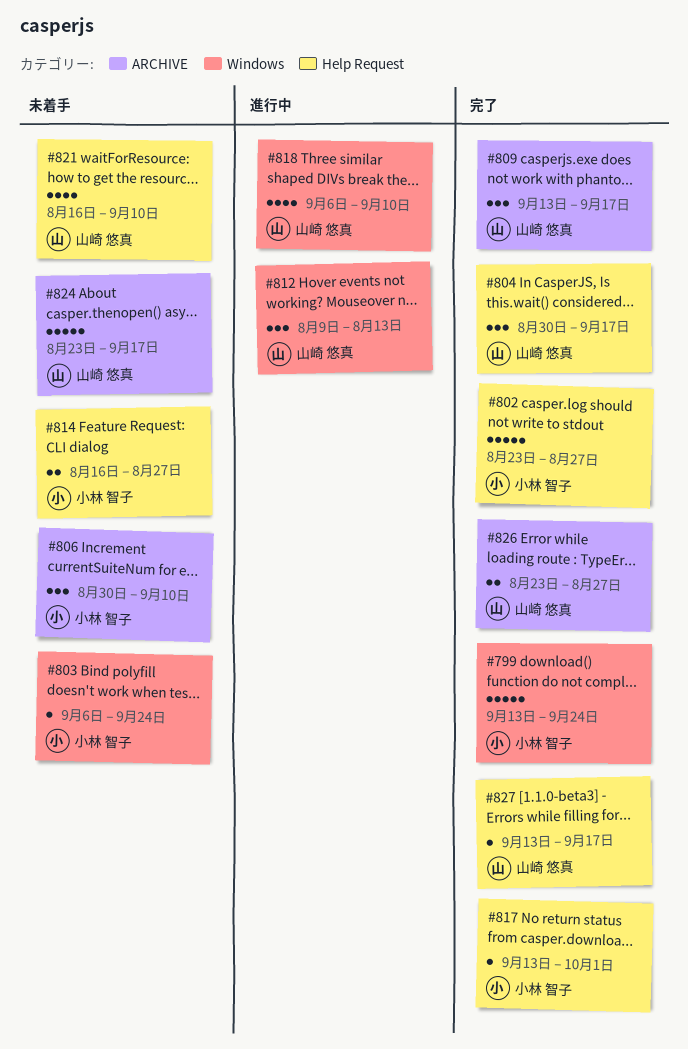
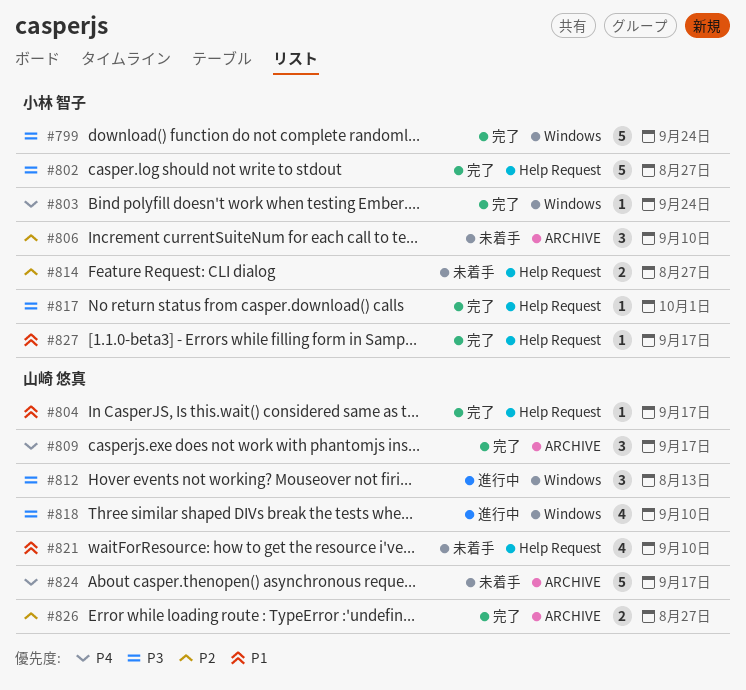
#803, status: 未着手 -> 完了
#804, estimate: 3 -> 1
#827, owner: 山崎 悠真 -> 小林 智子

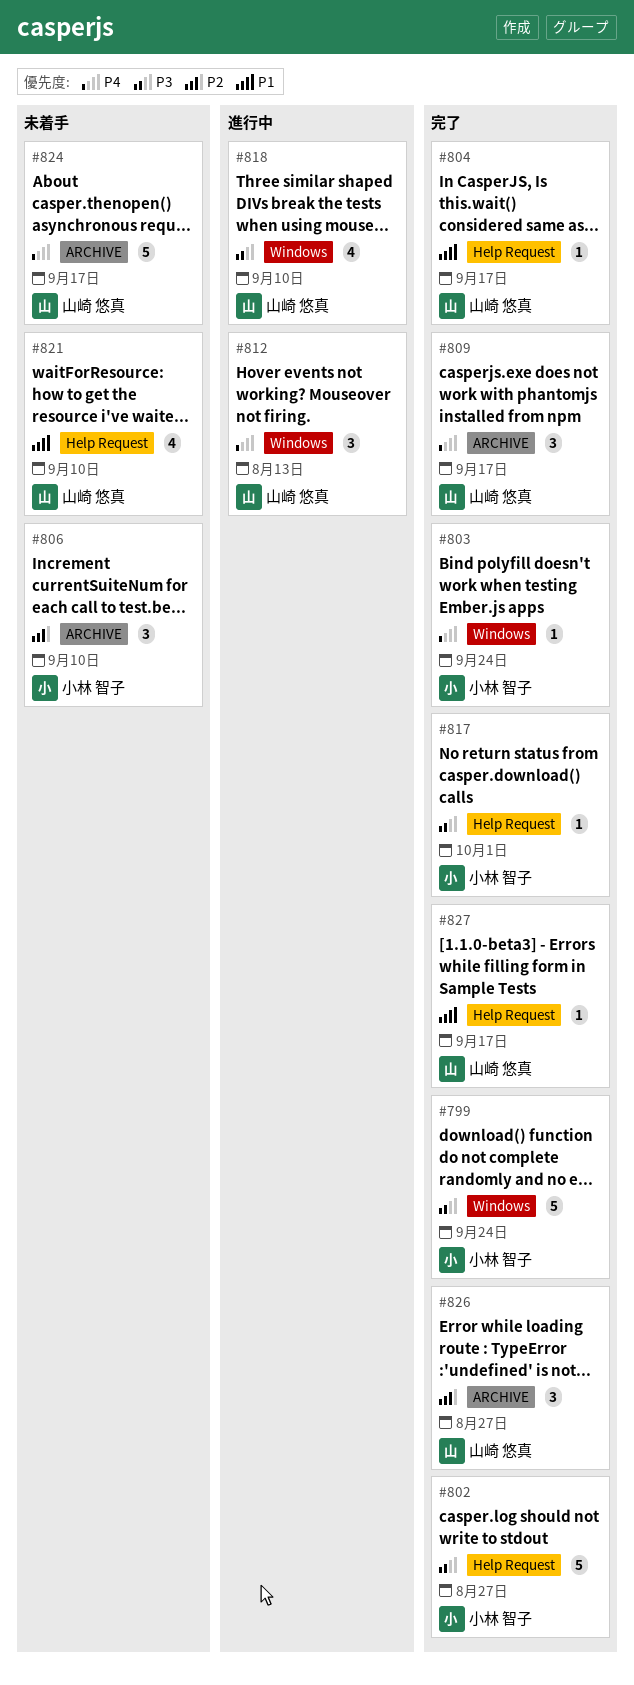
#812, priority: P3 -> P4
#814: present -> none
#826, estimate: 2 -> 3
#827, owner: 小林 智子 -> 山崎 悠真

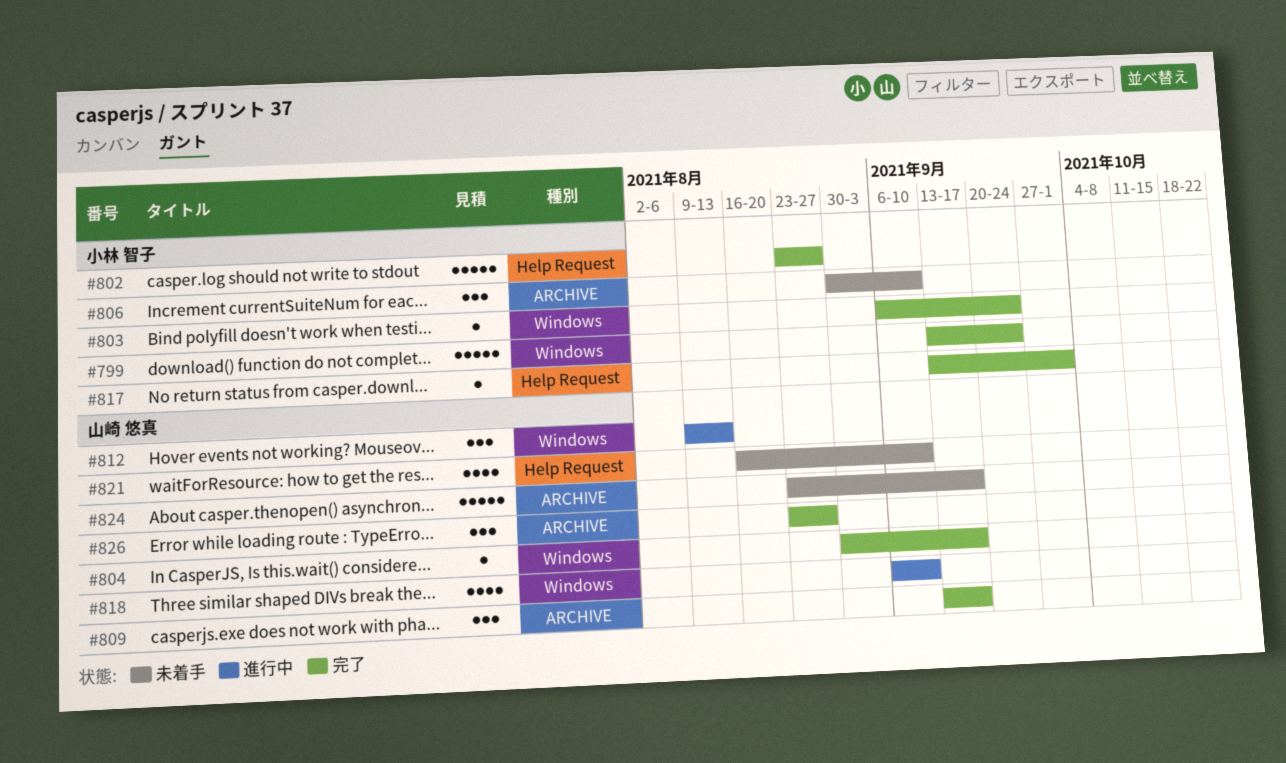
#804, label: Help Request -> Windows
#827: present -> none

